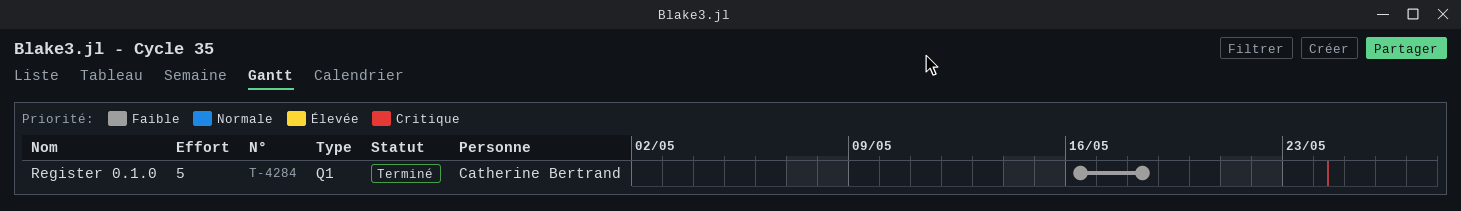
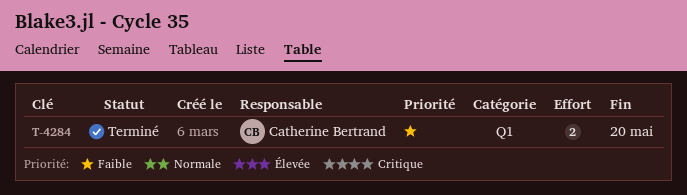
T-4284, estimate: 5 -> 2
T-4284, due: May 18 -> May 20

